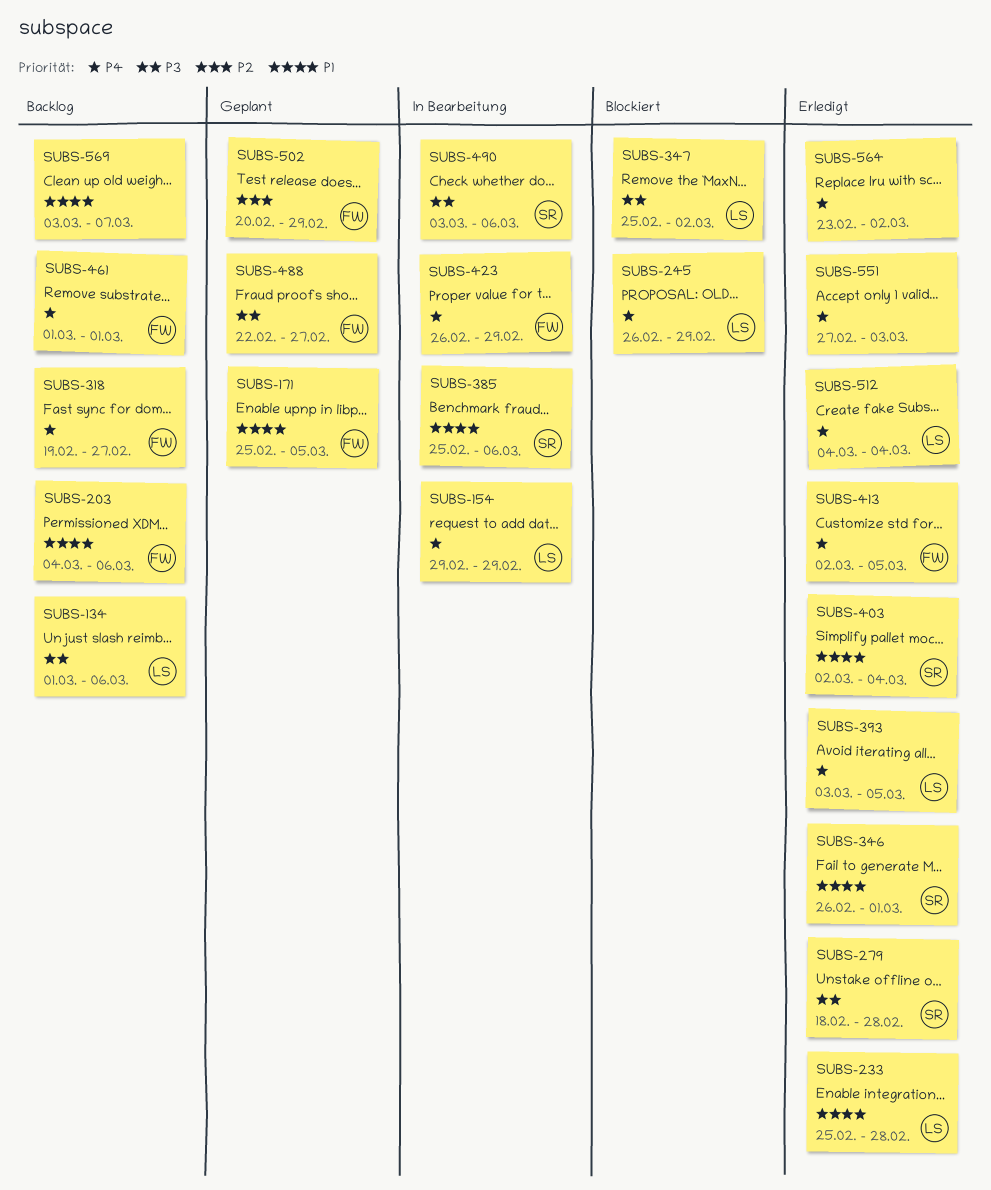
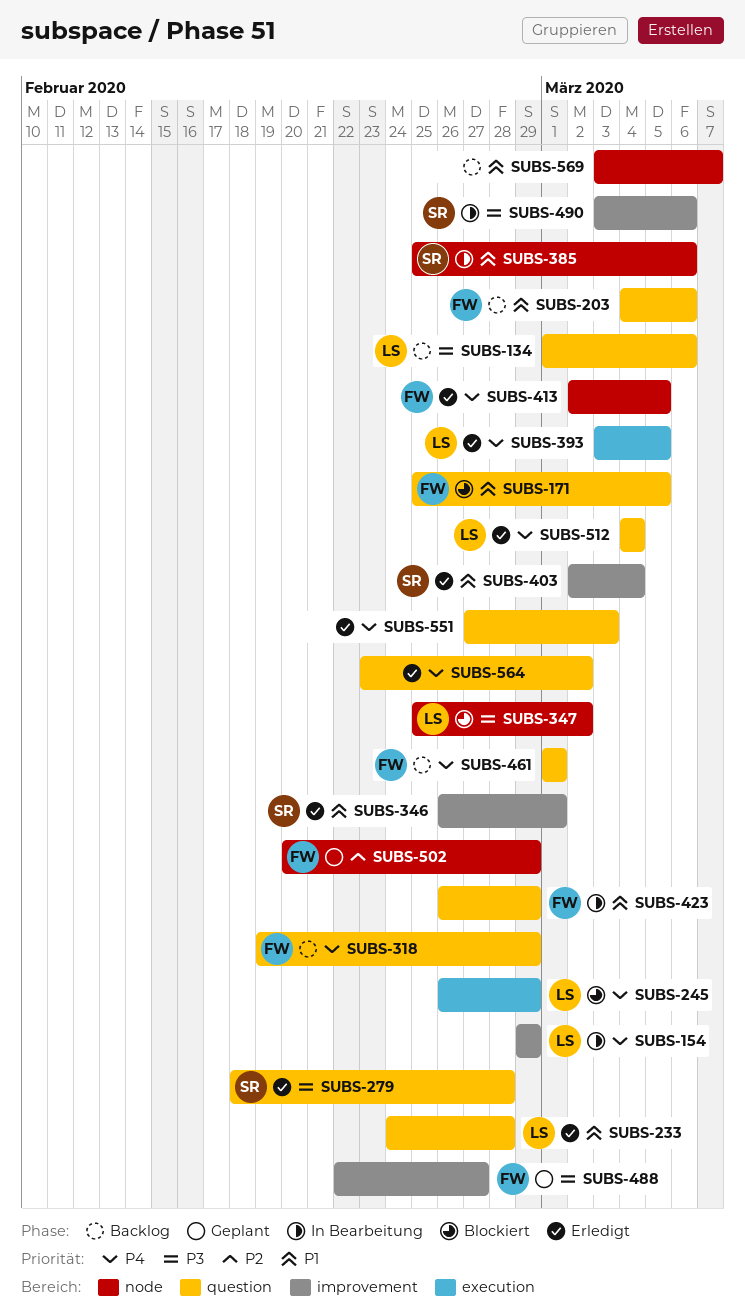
SUBS-171, status: Geplant -> Blockiert
SUBS-233, start: Feb 25 -> Feb 24
SUBS-318, due: Feb 27 -> Feb 29
SUBS-423, priority: P4 -> P1

